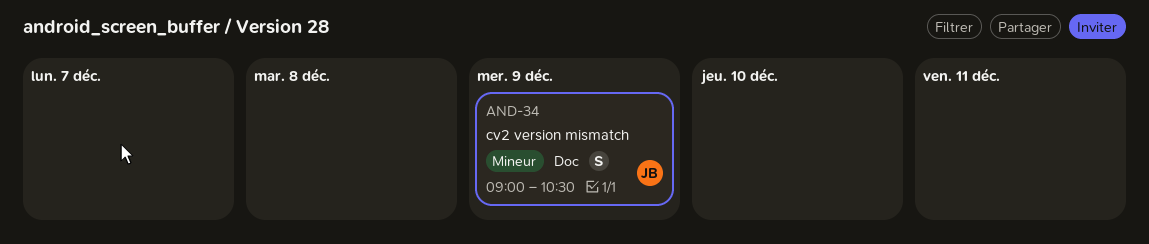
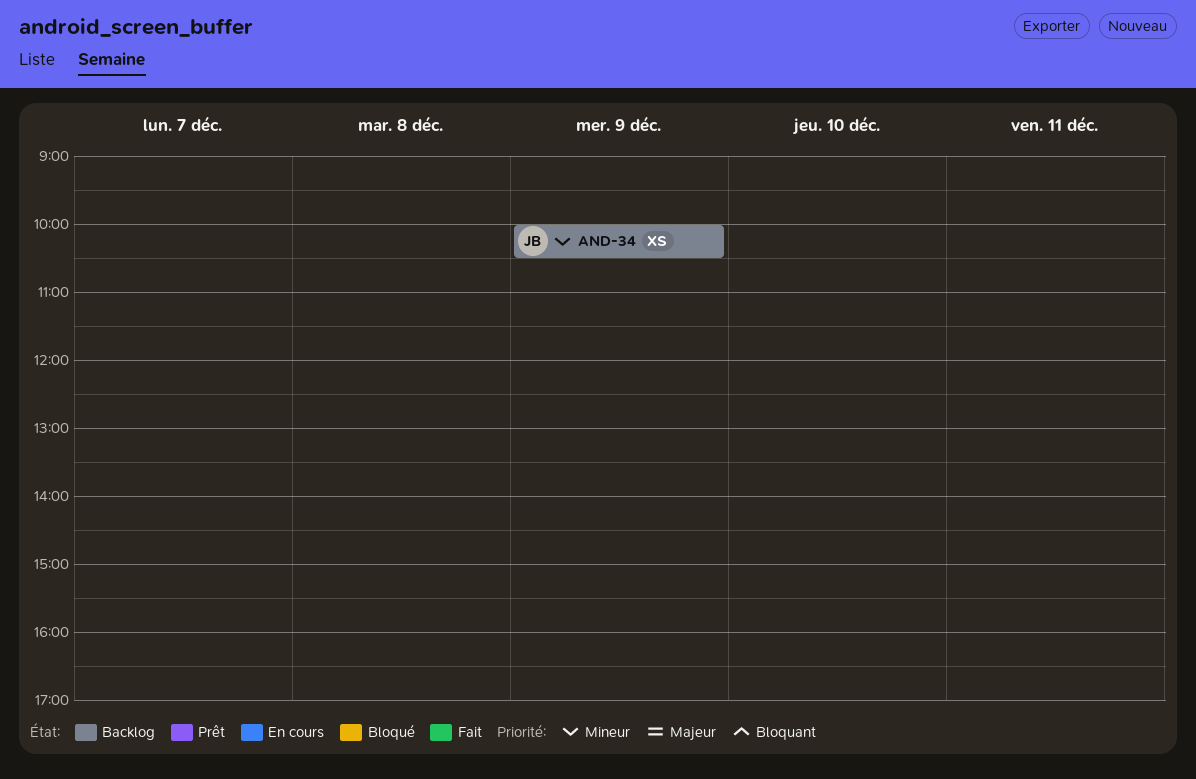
AND-34, estimate: S -> XS
AND-34, begins: 09:00 -> 10:00

